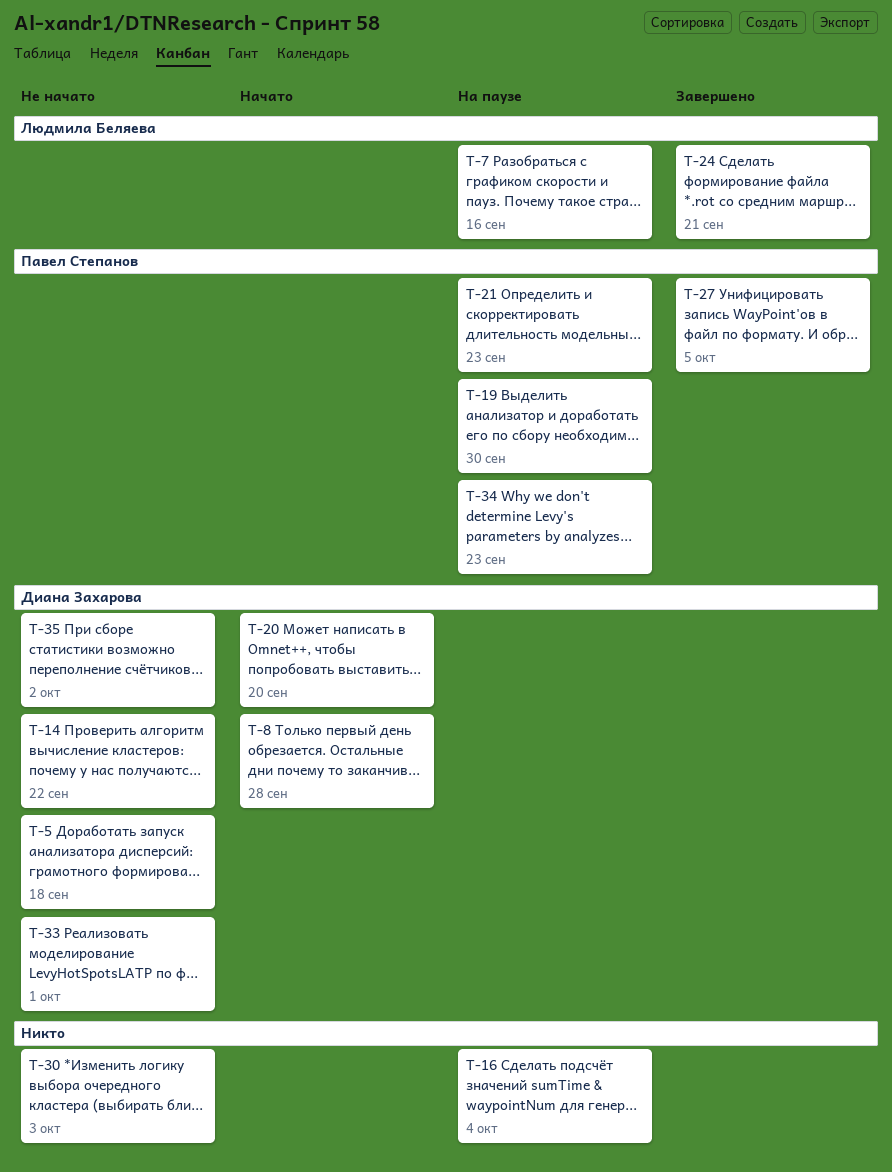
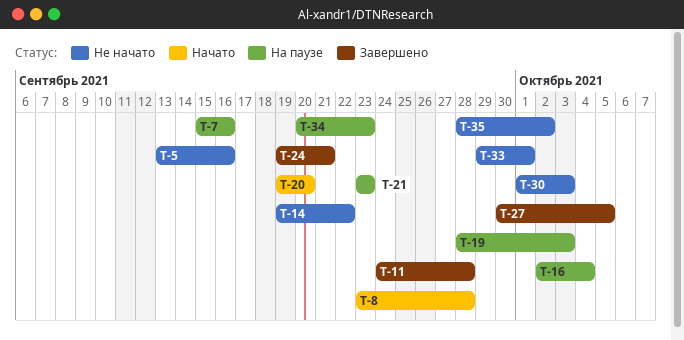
T-5, due: Sep 18 -> Sep 16
T-11: none -> present
T-19, due: Sep 30 -> Oct 3

